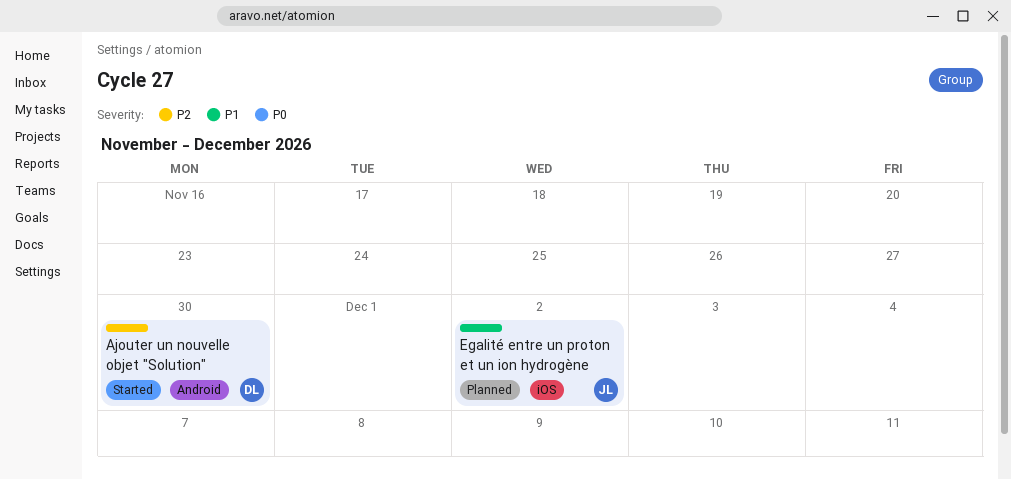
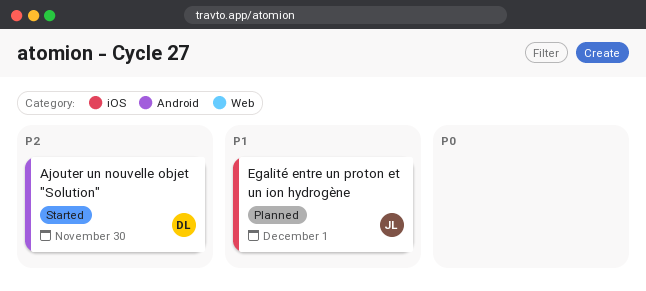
Egalité entre un proton et un ion hydrogène, due: Dec 2 -> Dec 1

